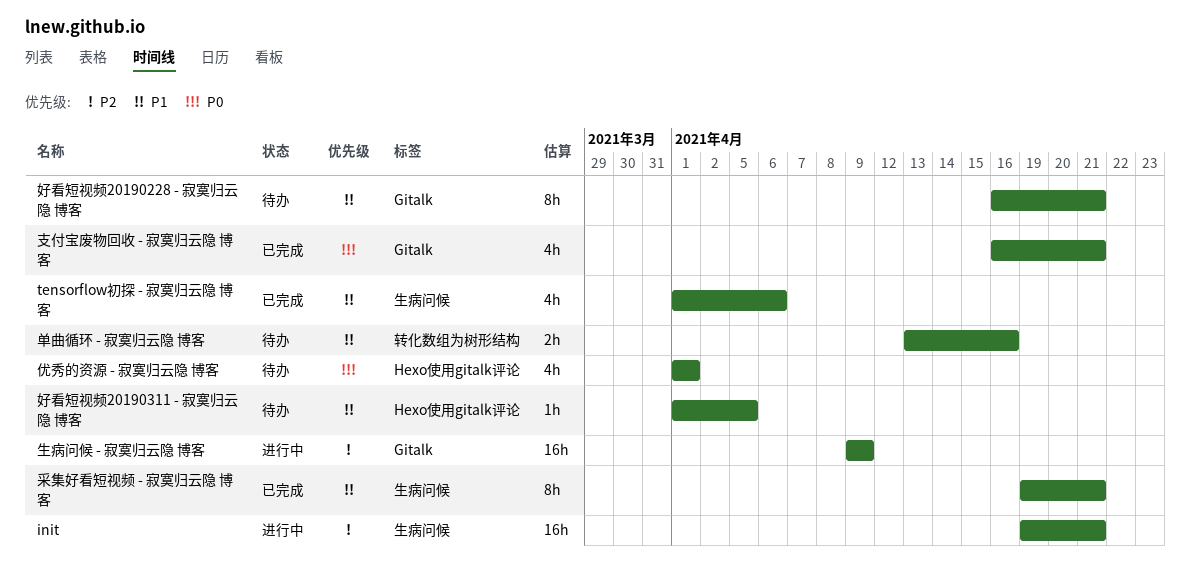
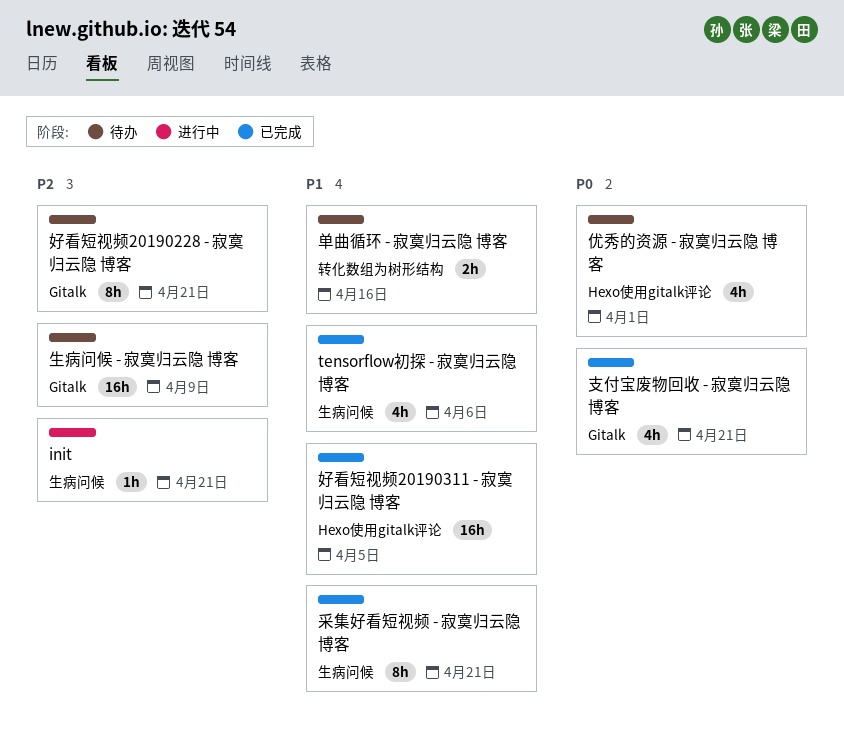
init, estimate: 16h -> 1h
好看短视频20190228 - 寂寞归云隐 博客, priority: P1 -> P2
好看短视频20190311 - 寂寞归云隐 博客, status: 待办 -> 已完成
好看短视频20190311 - 寂寞归云隐 博客, estimate: 1h -> 16h
生病问候 - 寂寞归云隐 博客, status: 进行中 -> 待办

